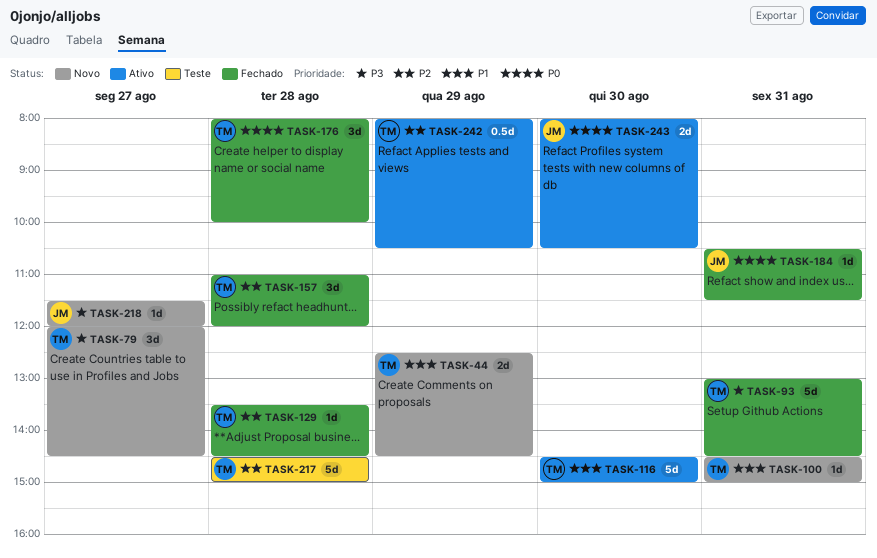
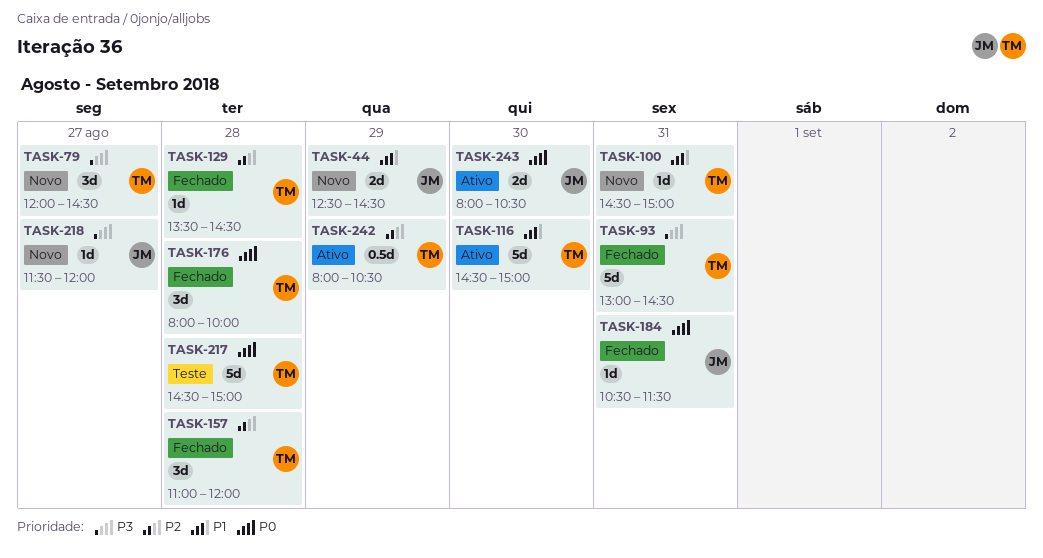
TASK-44, owner: TM -> JM
TASK-217, priority: P2 -> P0

